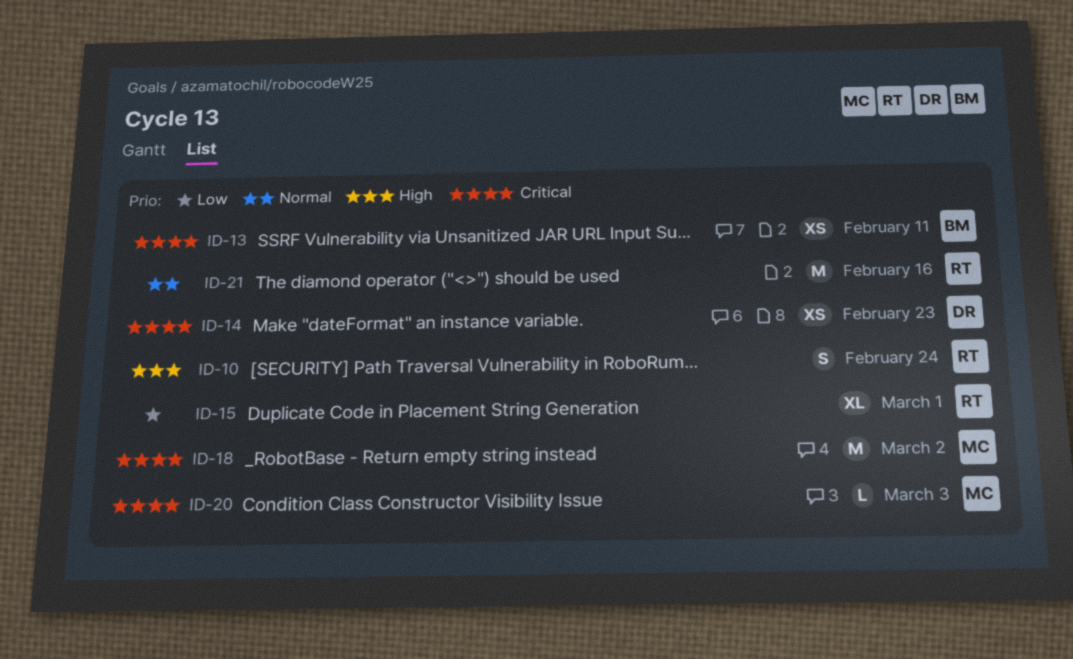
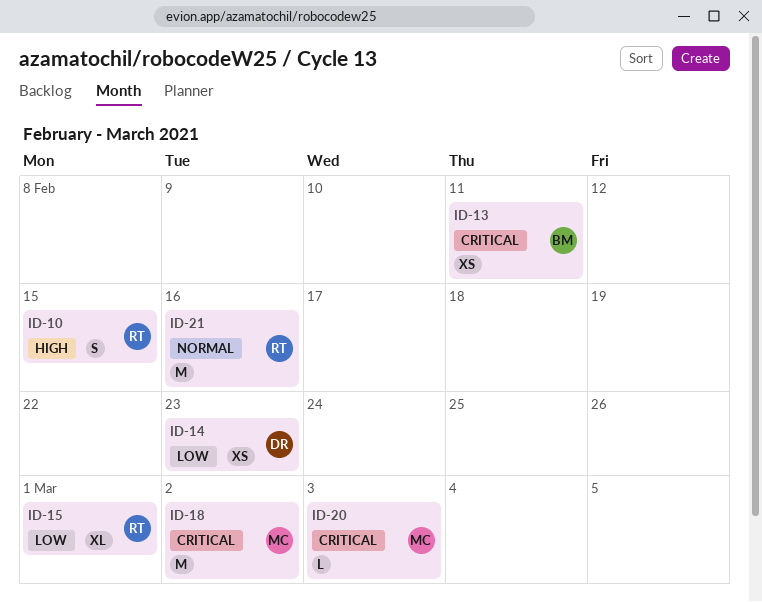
ID-10, due: Feb 24 -> Feb 15
ID-14, priority: Critical -> Low

